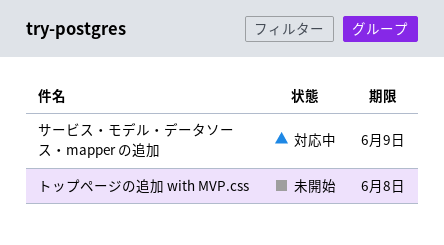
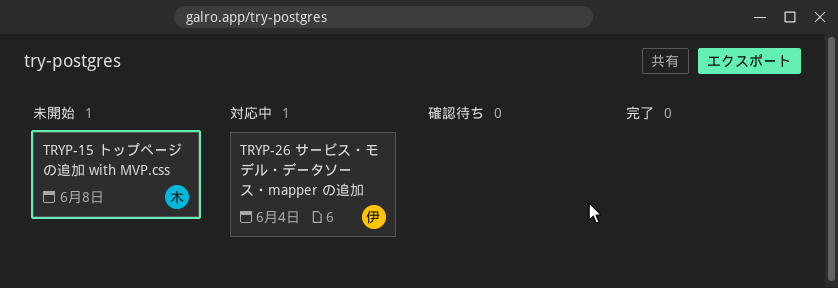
サービス・モデル・データソース・mapper の追加, due: Jun 9 -> Jun 4

